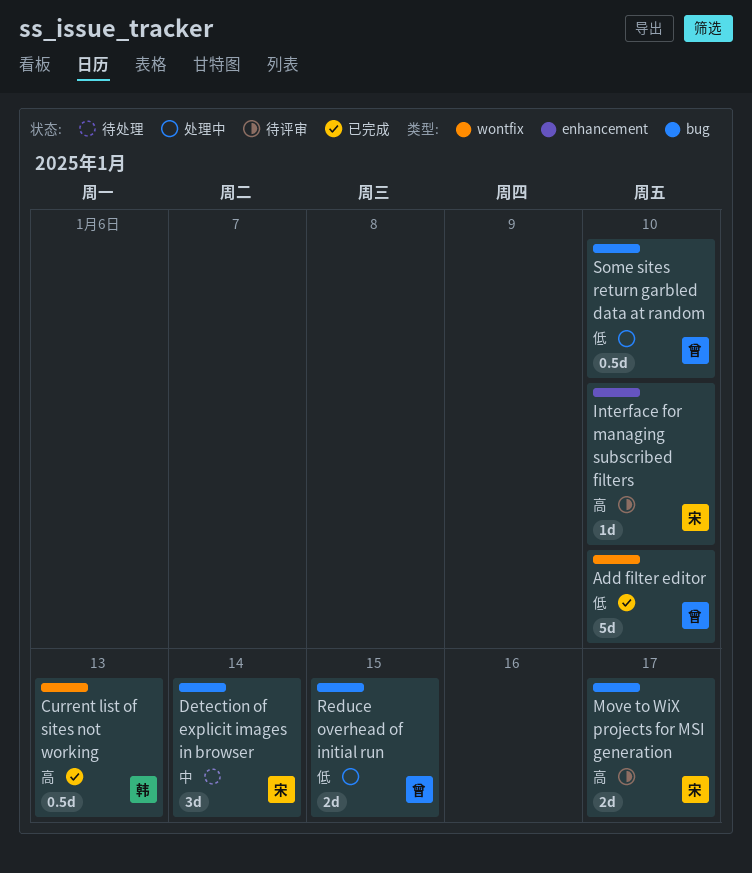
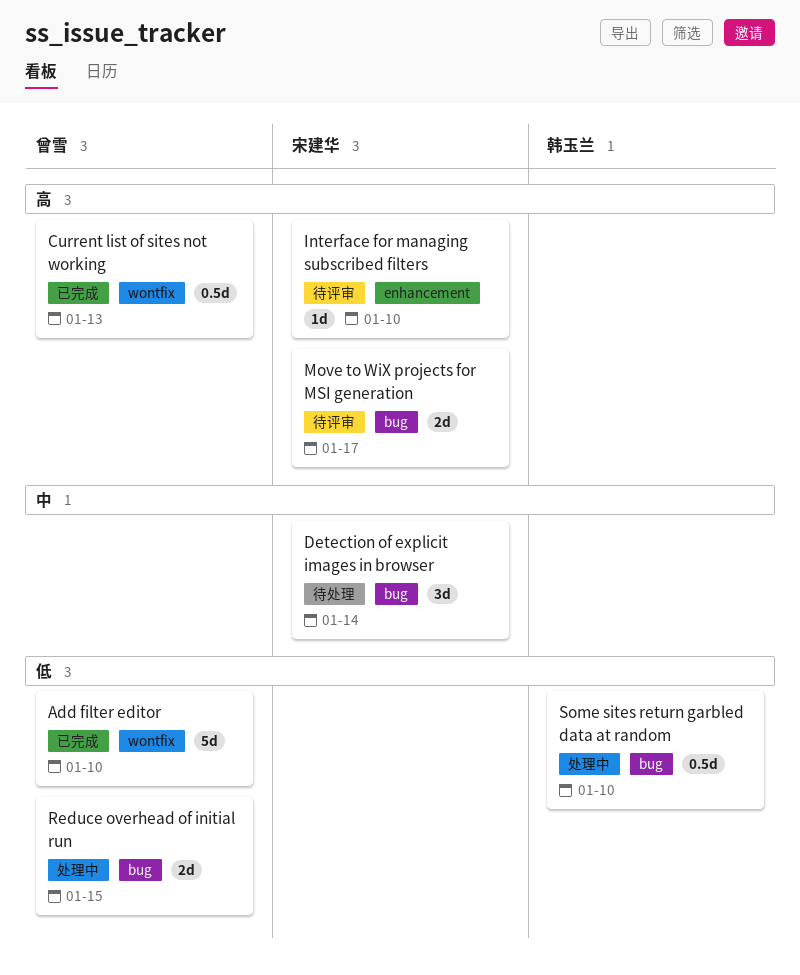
Current list of sites not working, owner: 韩玉兰 -> 曾雪
Some sites return garbled data at random, owner: 曾雪 -> 韩玉兰

